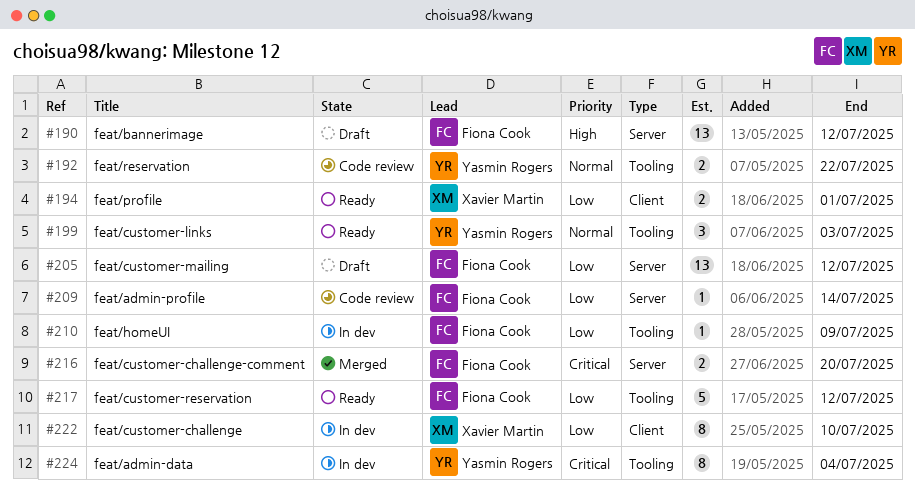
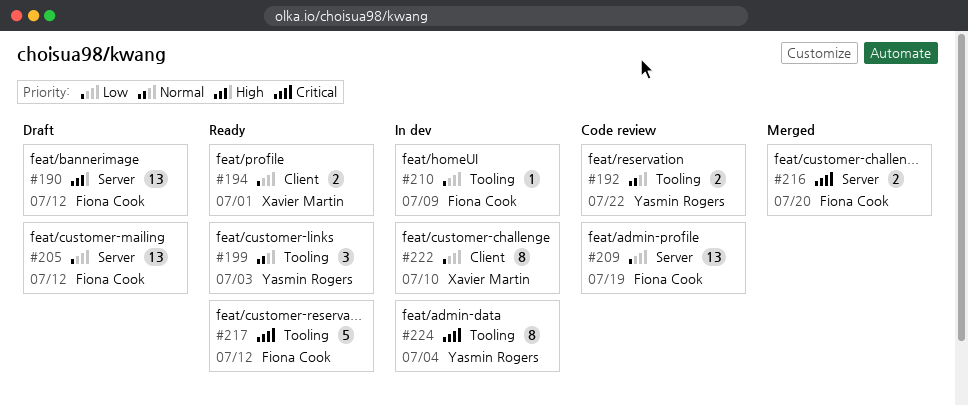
#209, estimate: 1 -> 13
#209, due: Jul 14 -> Jul 19
#217, priority: Low -> Critical

